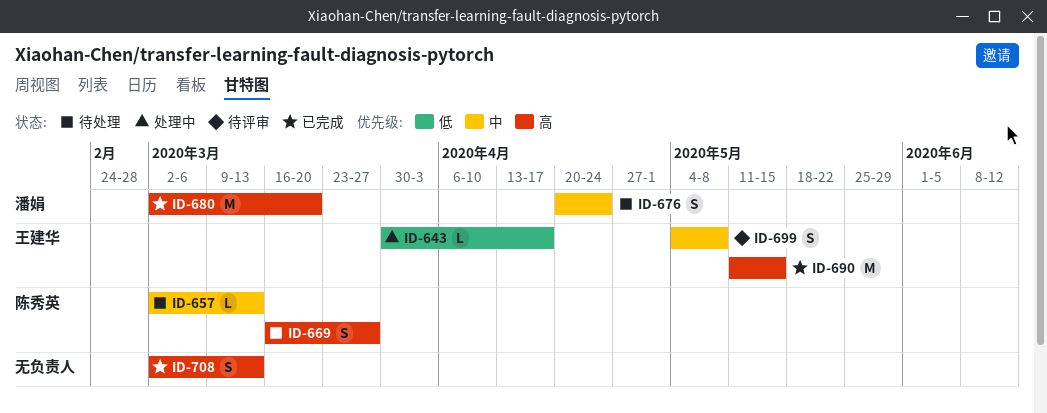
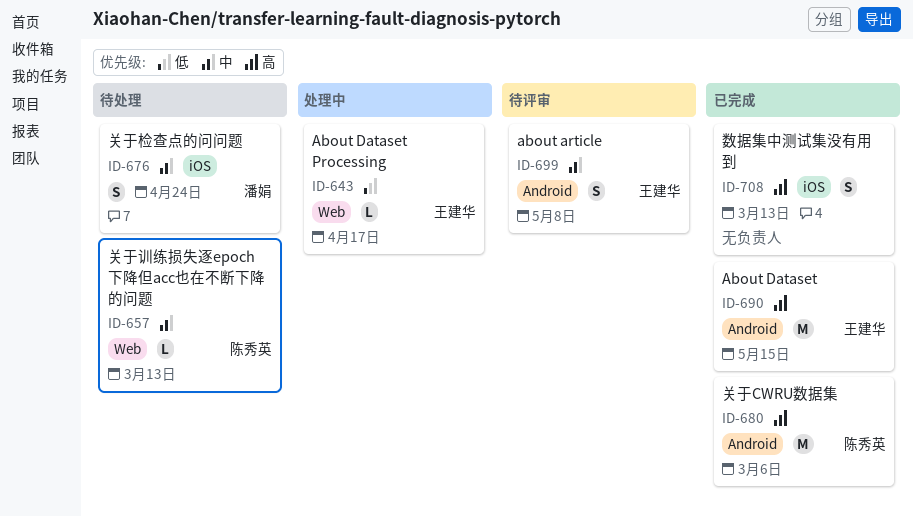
ID-669: present -> none
ID-680, owner: 潘娟 -> 陈秀英
ID-680, due: Mar 20 -> Mar 6

